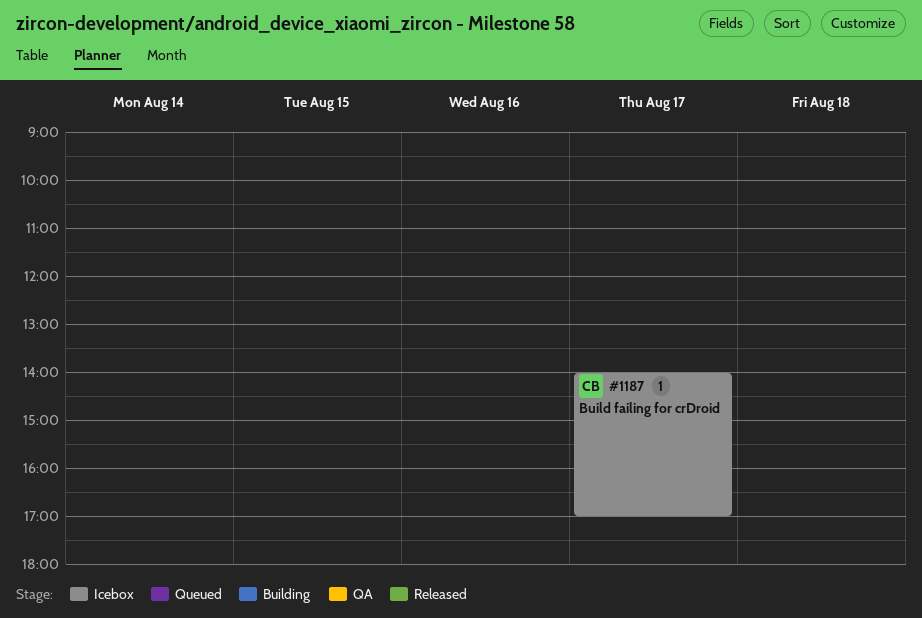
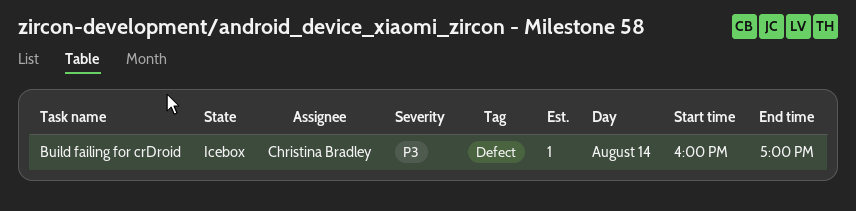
Build failing for crDroid, day: Aug 17 -> Aug 14
Build failing for crDroid, begins: 14:00 -> 16:00

